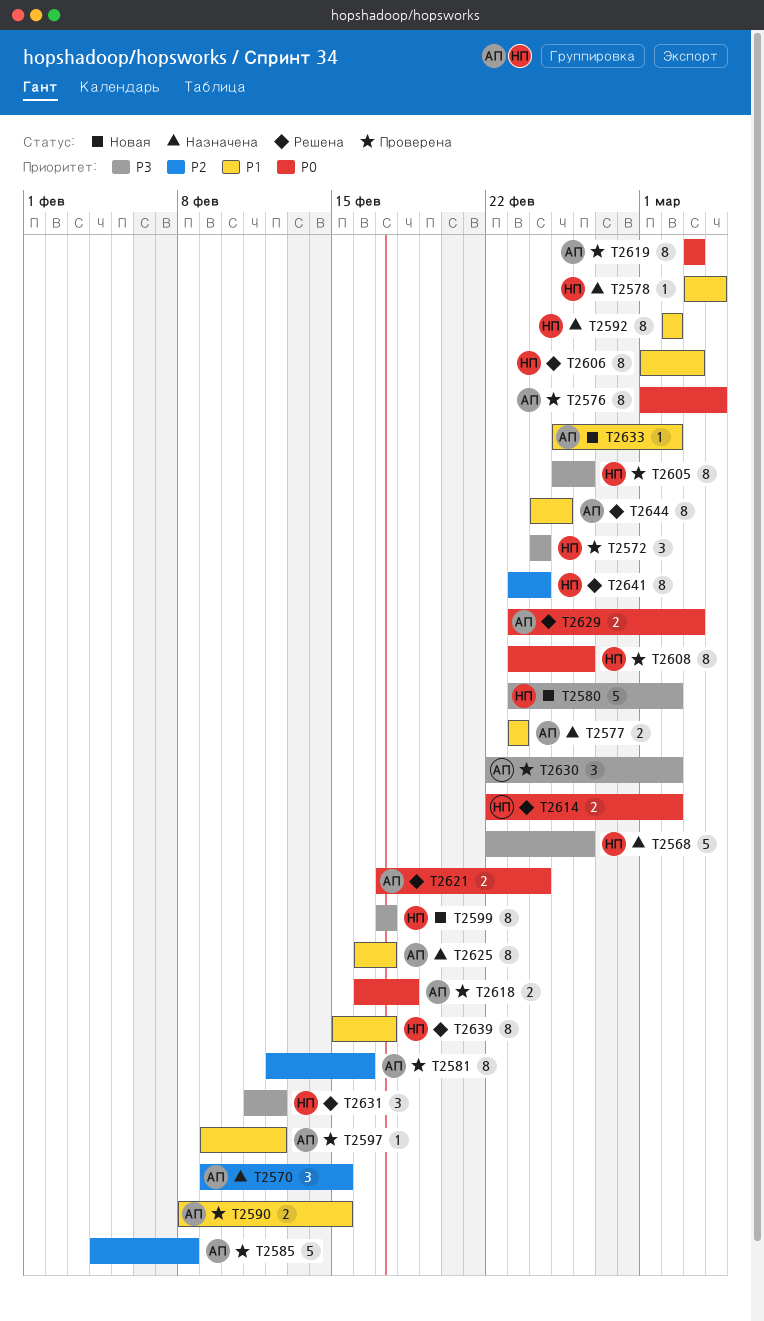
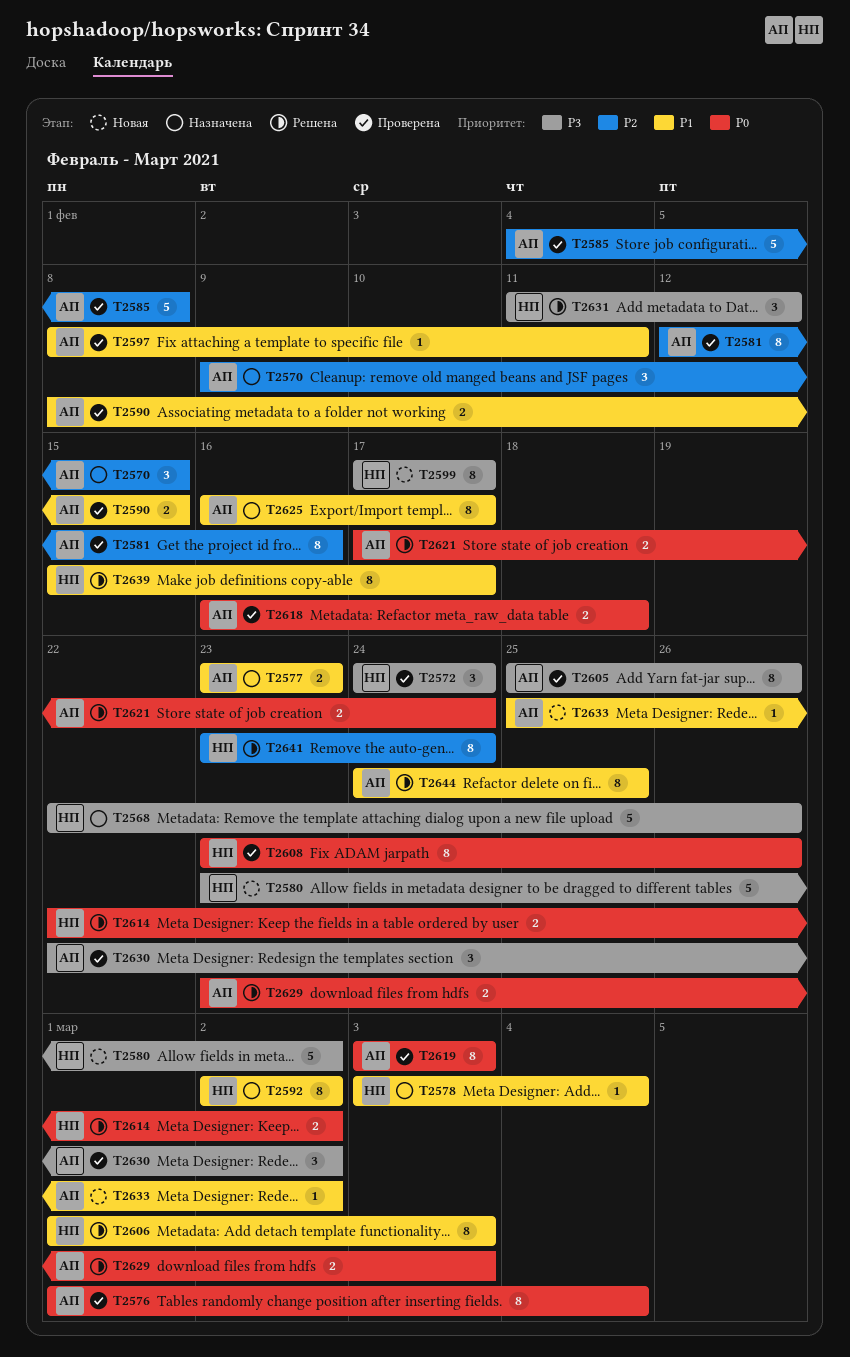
T2597, start: Feb 9 -> Feb 8
T2597, due: Feb 12 -> Feb 11
T2605, owner: НП -> АП

